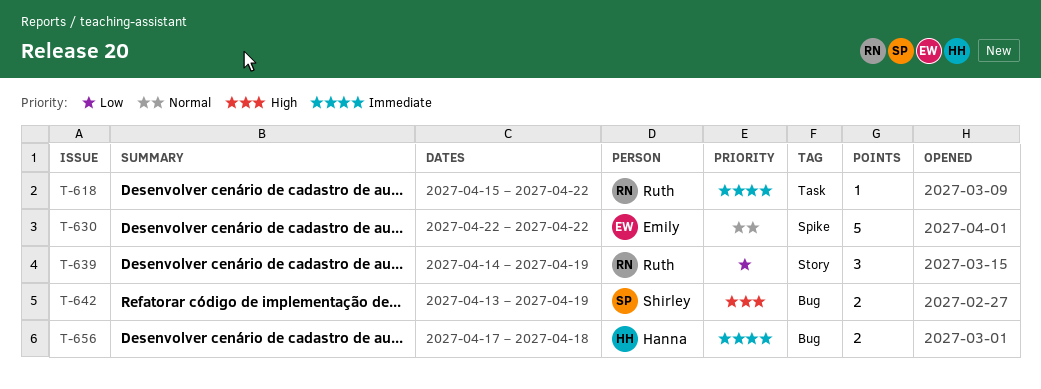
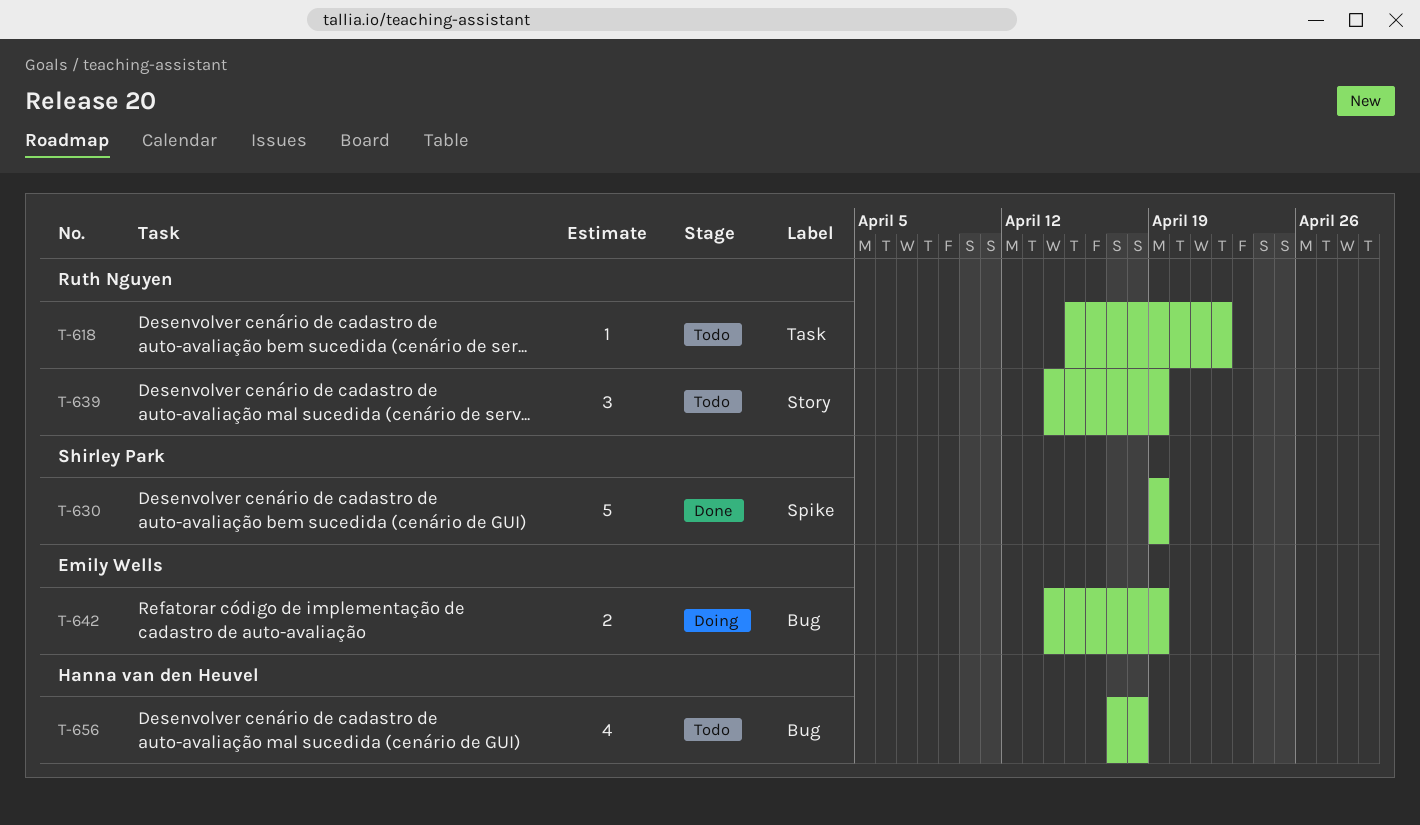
T-630, owner: Emily Wells -> Shirley Park
T-630, start: Apr 22 -> Apr 19
T-630, due: Apr 22 -> Apr 19
T-642, owner: Shirley Park -> Emily Wells
T-642, start: Apr 13 -> Apr 14
T-656, estimate: 2 -> 4

